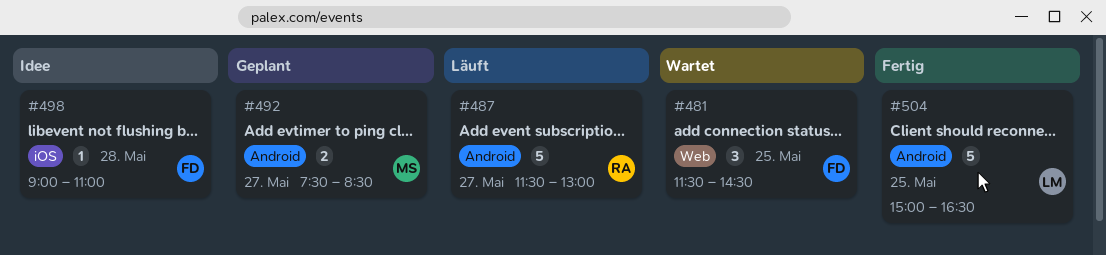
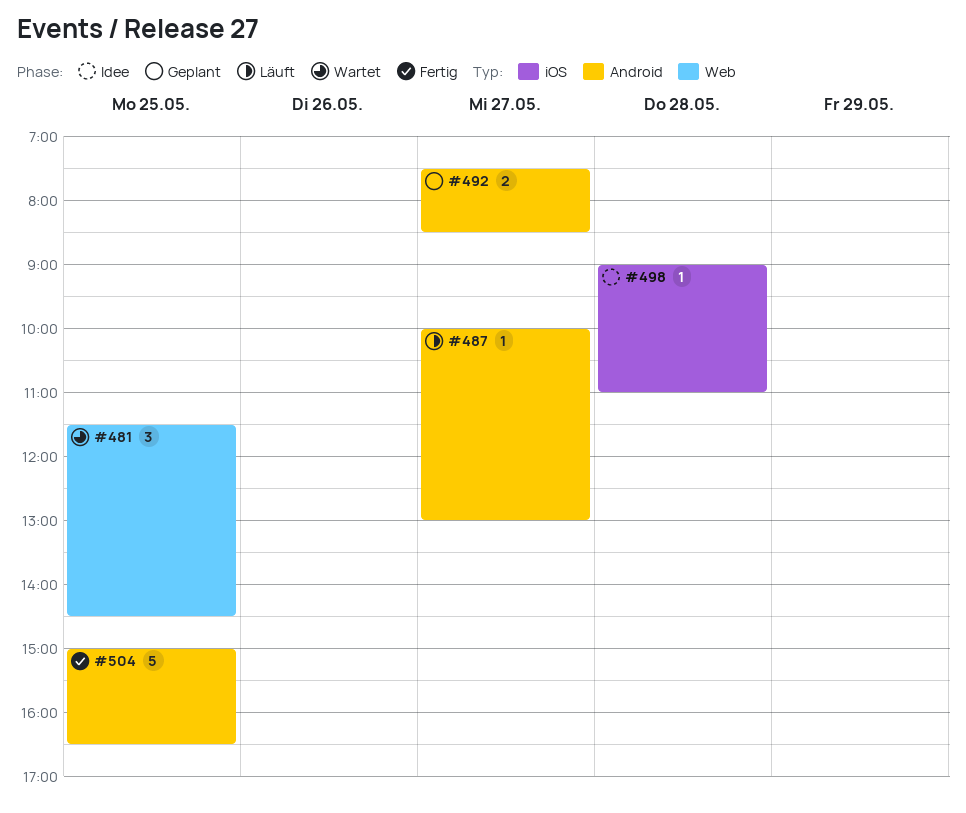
#487, estimate: 5 -> 1
#487, begins: 11:30 -> 10:00

